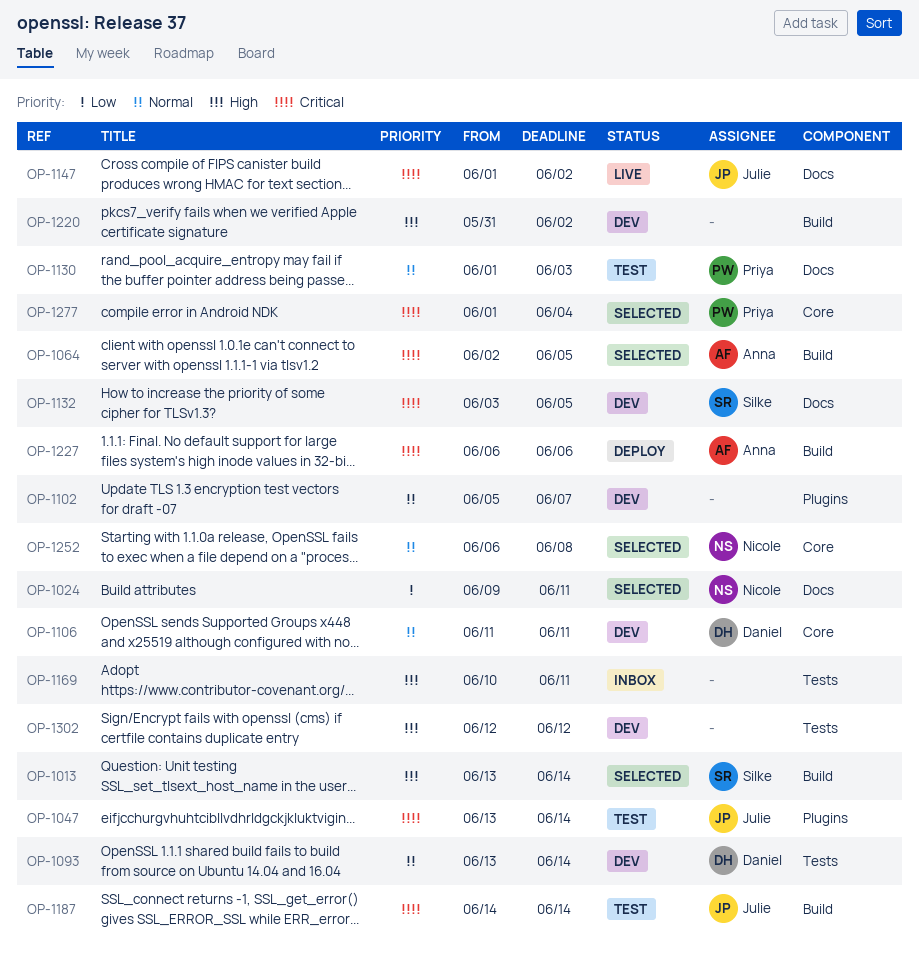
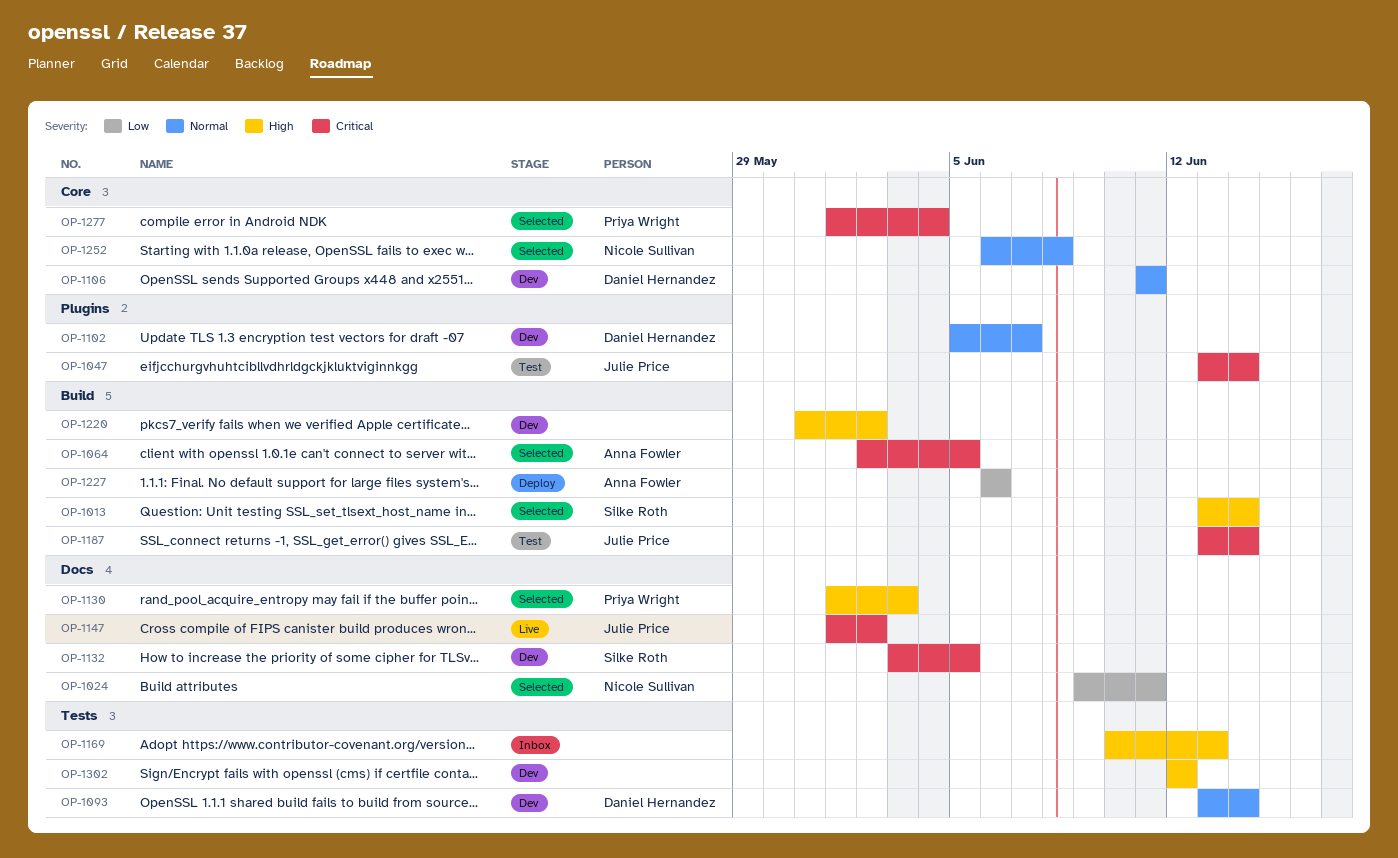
OP-1102, owner: none -> Daniel Hernandez
OP-1130, status: Test -> Selected
OP-1130, priority: Normal -> High
OP-1169, due: Jun 11 -> Jun 13
OP-1187, start: Jun 14 -> Jun 13
OP-1227, priority: Critical -> Low

